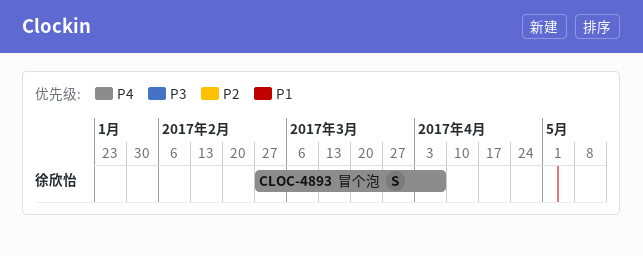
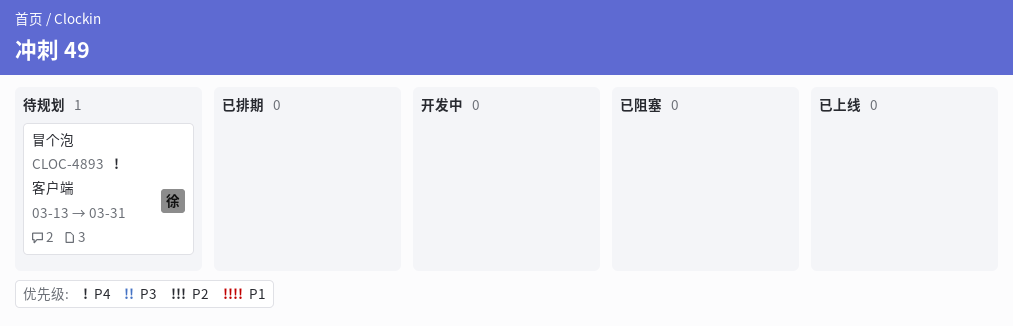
CLOC-4893, start: Feb 27 -> Mar 13
CLOC-4893, due: Apr 7 -> Mar 31

